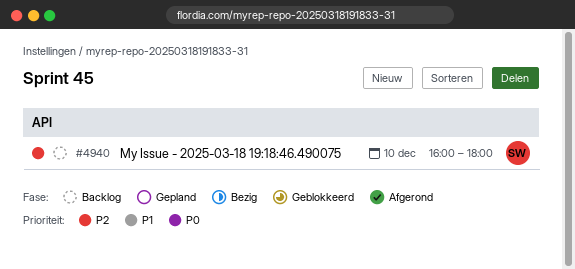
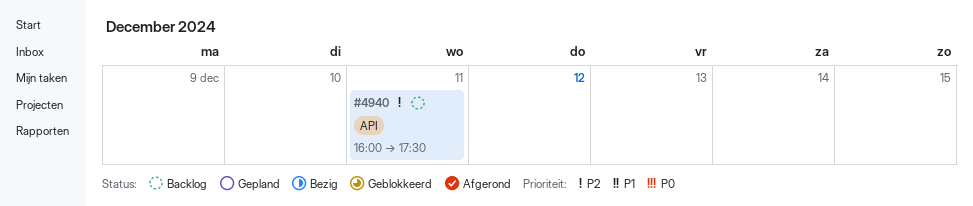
#4940, day: Dec 10 -> Dec 11
#4940, ends: 18:00 -> 17:30

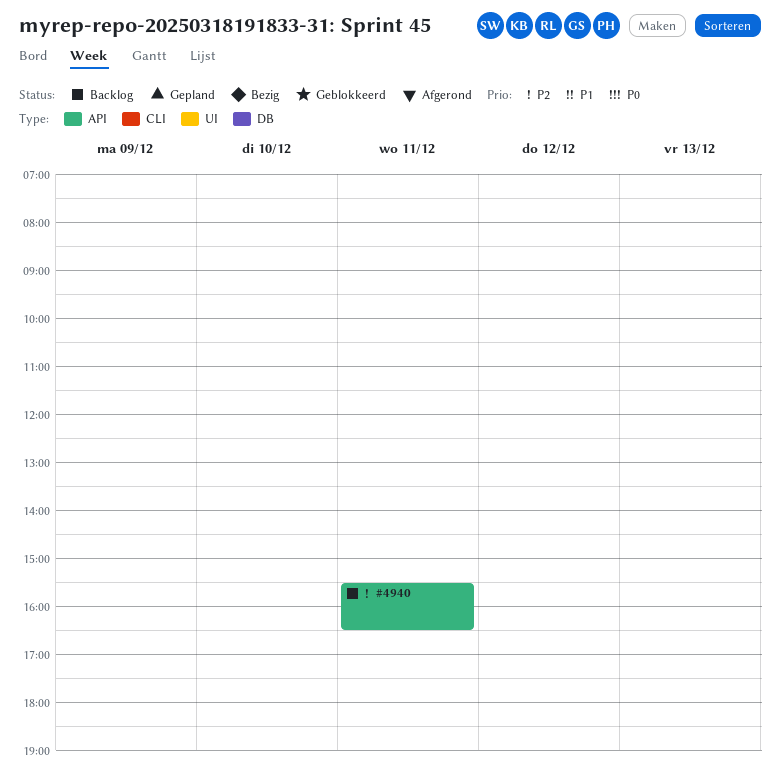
#4940, begins: 16:00 -> 15:30
#4940, ends: 17:30 -> 16:30

